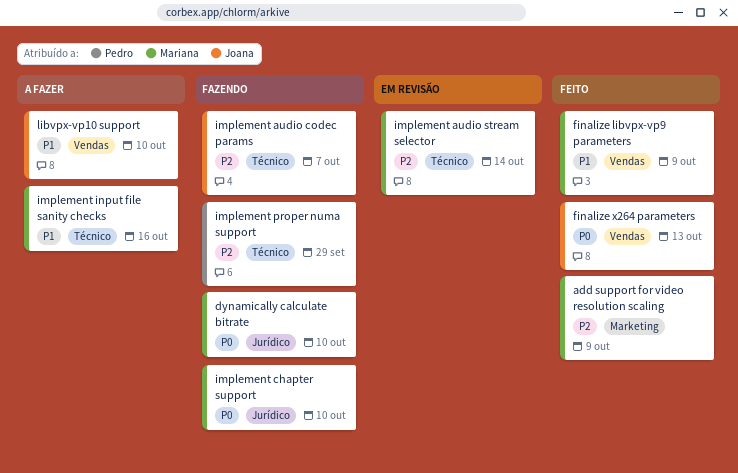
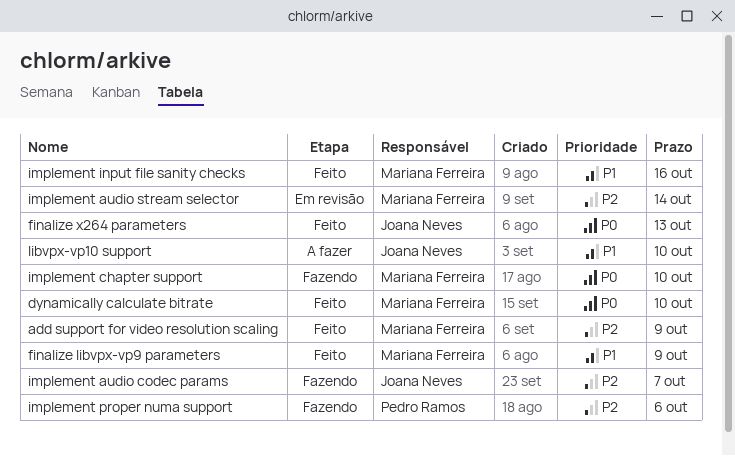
dynamically calculate bitrate, status: Fazendo -> Feito
implement input file sanity checks, status: A fazer -> Feito
implement proper numa support, due: Sep 29 -> Oct 6

